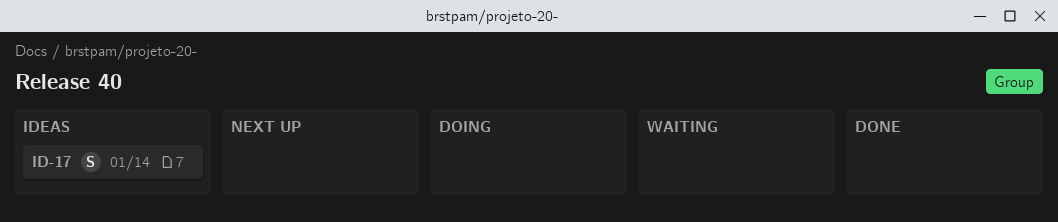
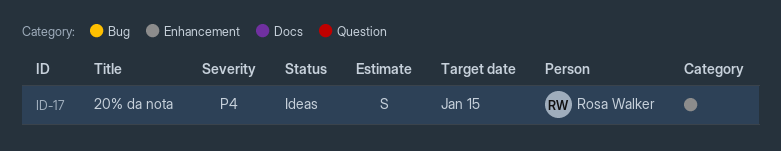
ID-17, due: Jan 14 -> Jan 15

